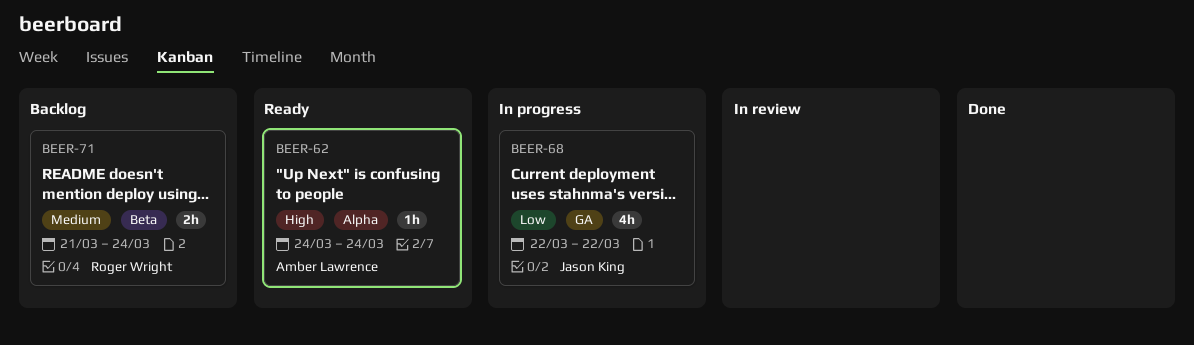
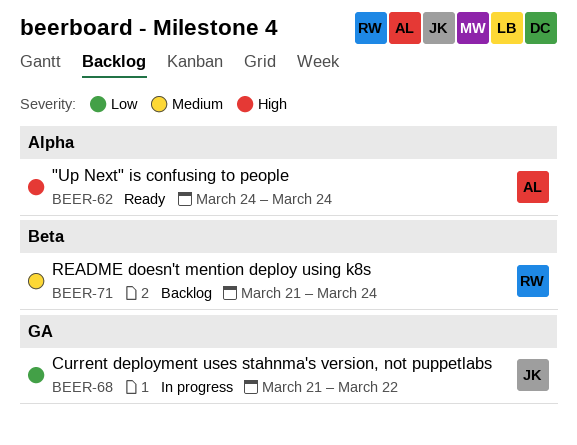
BEER-68, start: Mar 22 -> Mar 21

